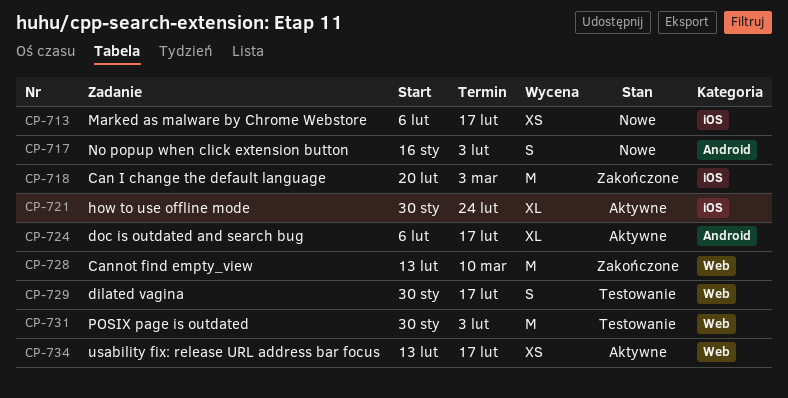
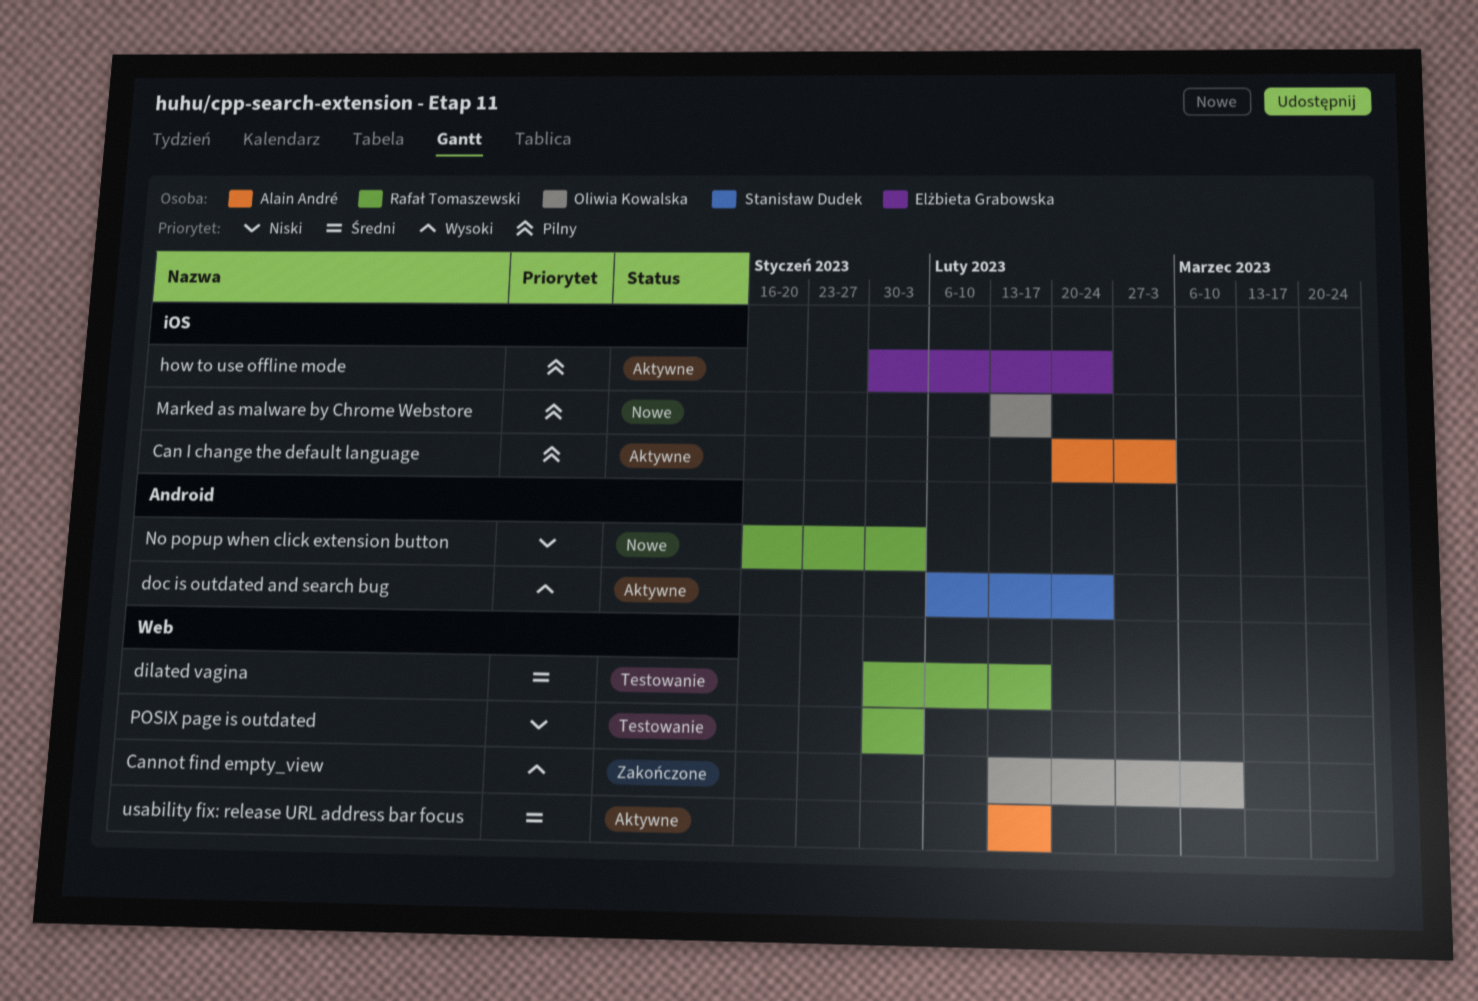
Can I change the default language, status: Zakończone -> Aktywne
doc is outdated and search bug, due: Feb 17 -> Feb 24
Marked as malware by Chrome Webstore, start: Feb 6 -> Feb 13

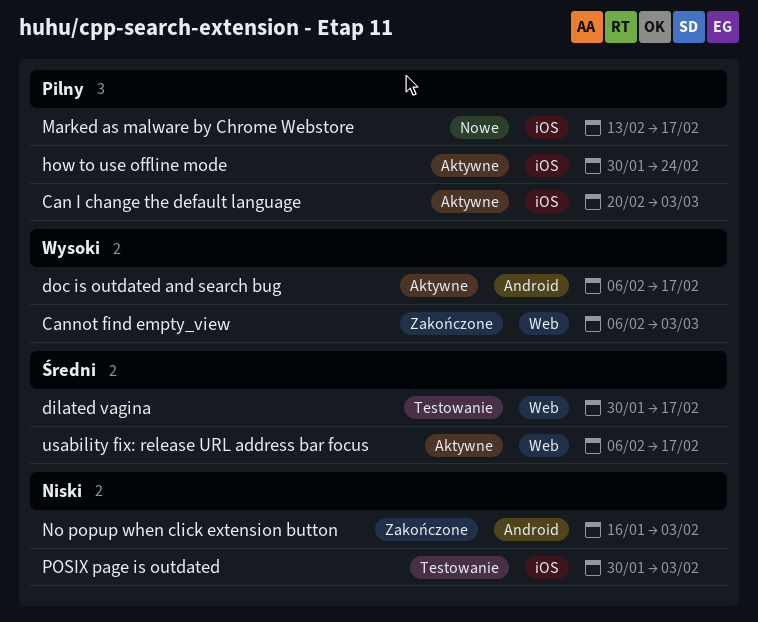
Cannot find empty_view, start: Feb 13 -> Feb 6
Cannot find empty_view, due: Mar 10 -> Mar 3
doc is outdated and search bug, due: Feb 24 -> Feb 17
No popup when click extension button, status: Nowe -> Zakończone
POSIX page is outdated, label: Web -> iOS
usability fix: release URL address bar focus, start: Feb 13 -> Feb 6

